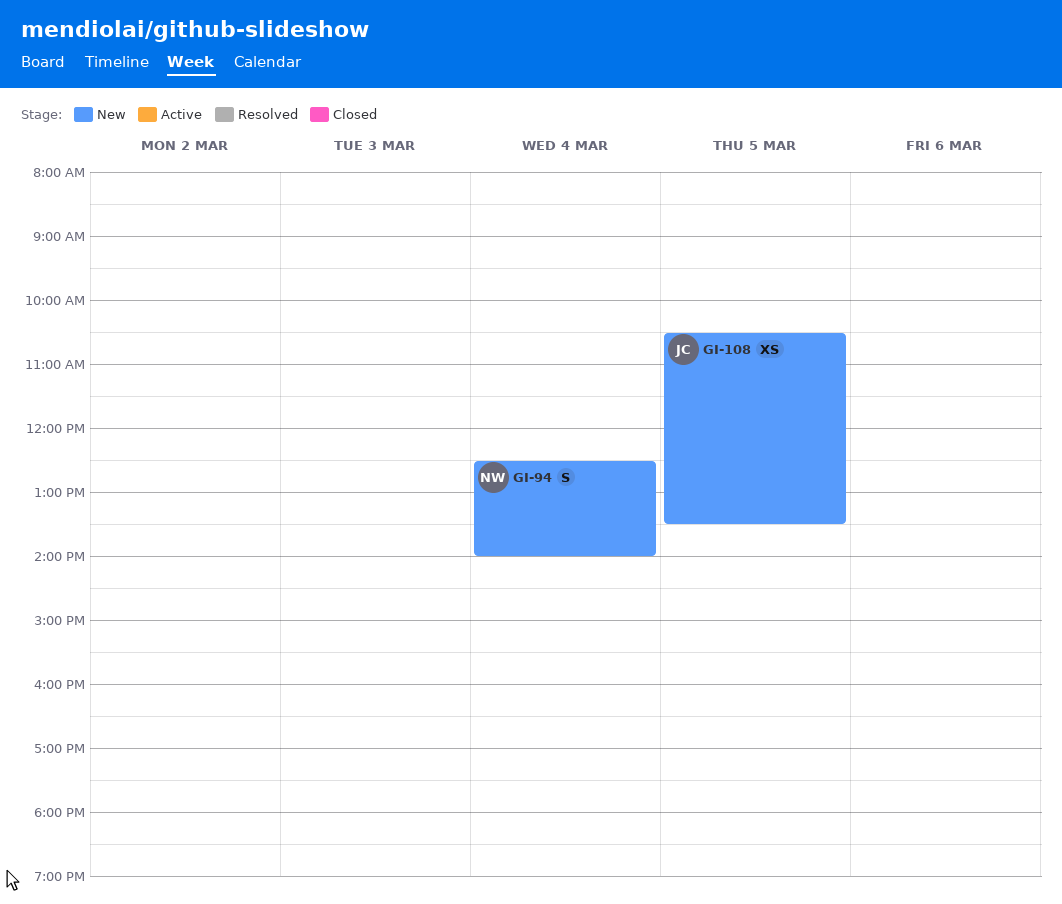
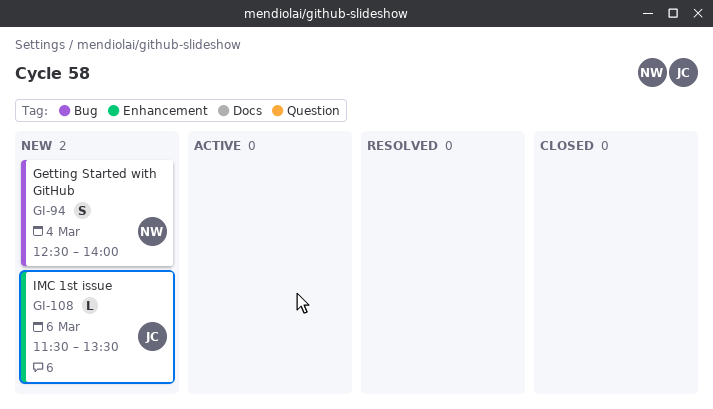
GI-108, estimate: XS -> L
GI-108, day: Mar 5 -> Mar 6
GI-108, begins: 10:30 -> 11:30

